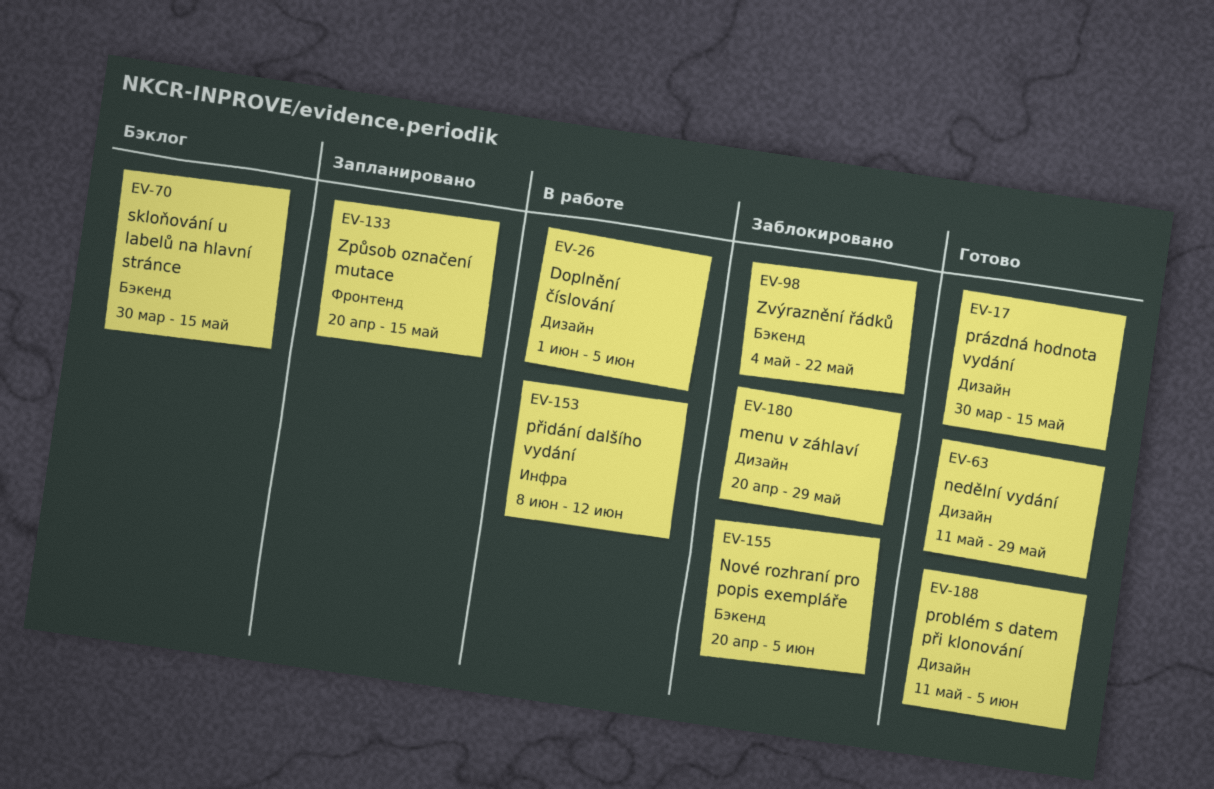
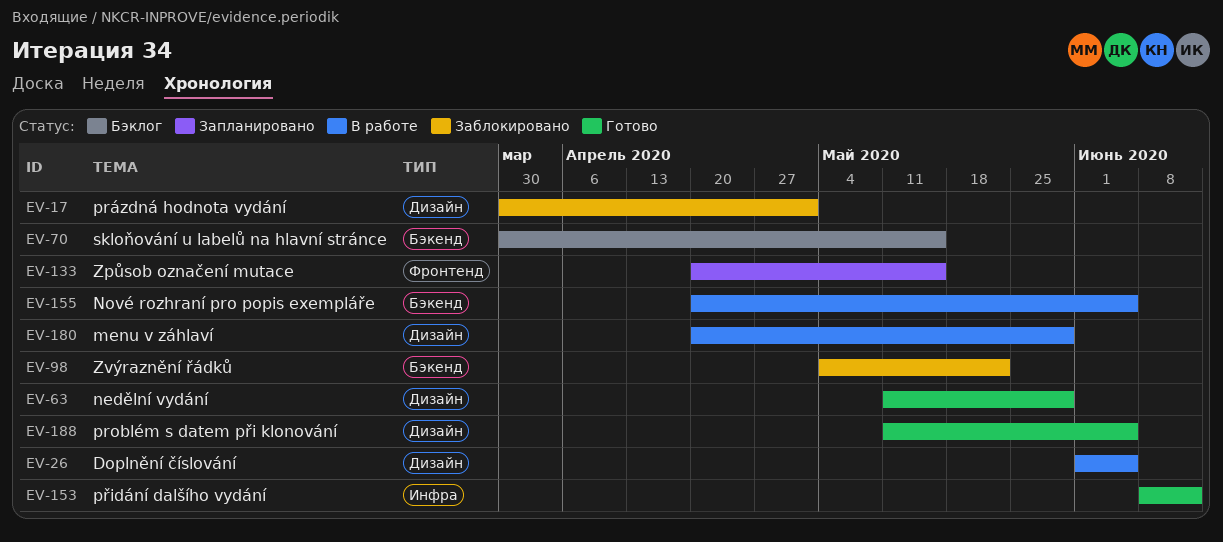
EV-17, status: Готово -> Заблокировано
EV-17, due: May 15 -> May 1
EV-153, status: В работе -> Готово
EV-155, status: Заблокировано -> В работе
EV-180, status: Заблокировано -> В работе

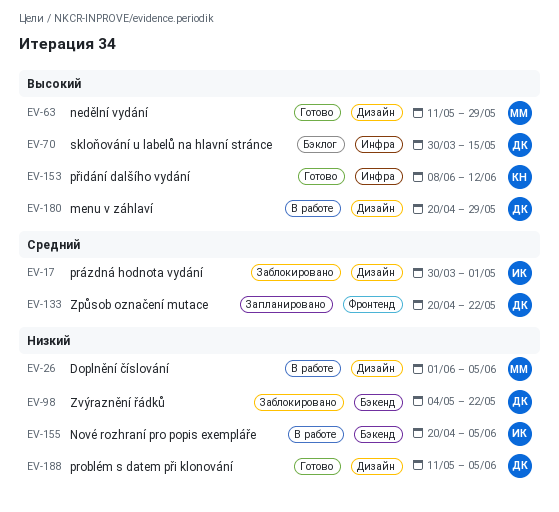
EV-70, label: Бэкенд -> Инфра
EV-133, due: May 15 -> May 22

